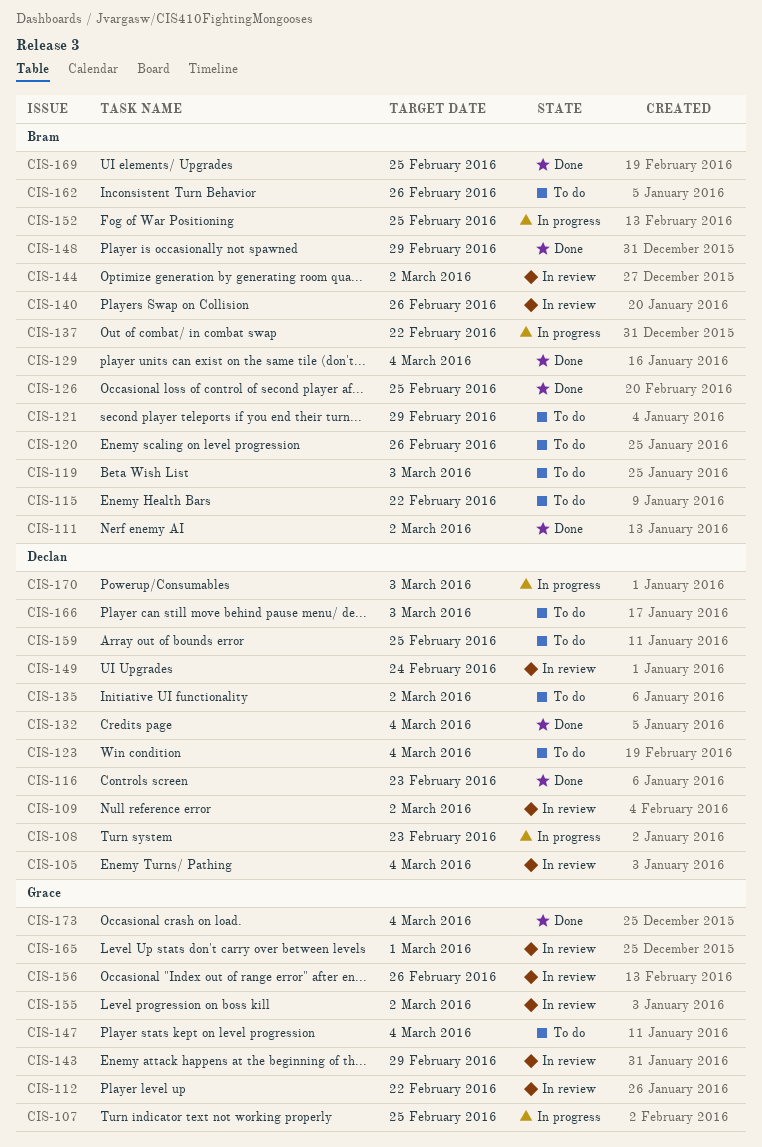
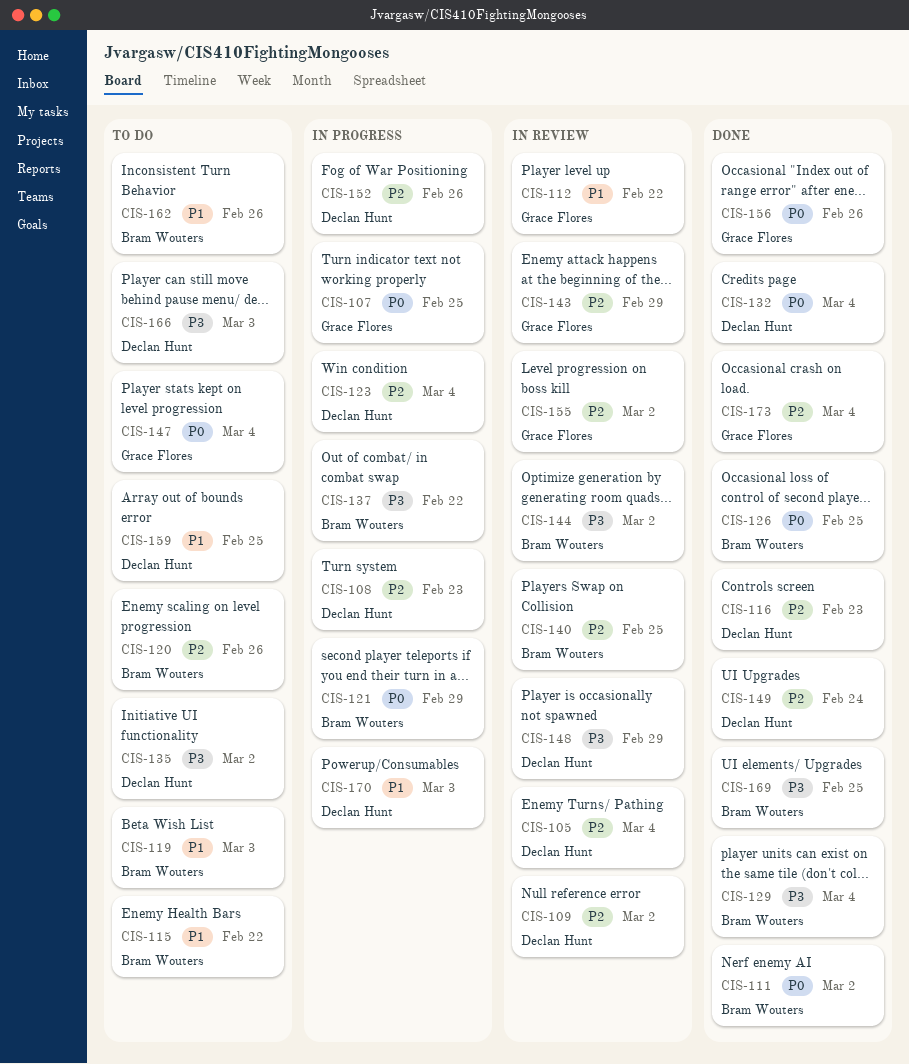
CIS-121, status: To do -> In progress
CIS-123, status: To do -> In progress
CIS-140, due: Feb 26 -> Feb 25
CIS-148, status: Done -> In review
CIS-148, owner: Bram Wouters -> Declan Hunt
CIS-149, status: In review -> Done
CIS-152, owner: Bram Wouters -> Declan Hunt
CIS-152, due: Feb 25 -> Feb 26
CIS-156, status: In review -> Done
CIS-165: present -> none

